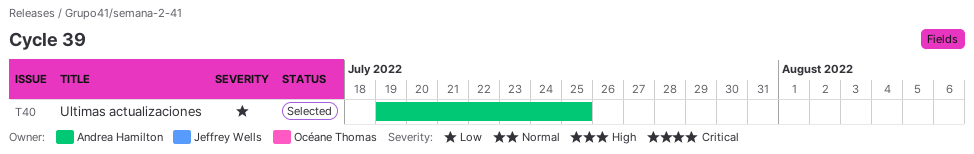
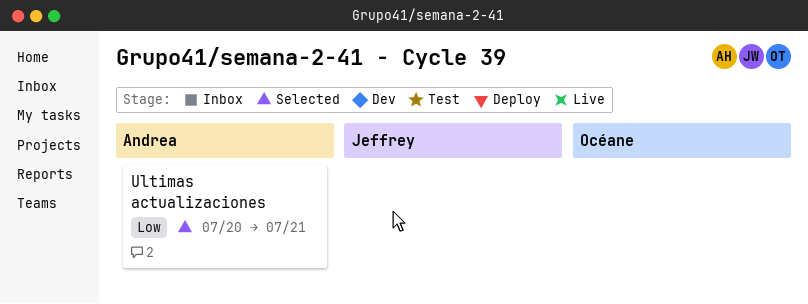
Ultimas actualizaciones, start: Jul 19 -> Jul 20
Ultimas actualizaciones, due: Jul 25 -> Jul 21

